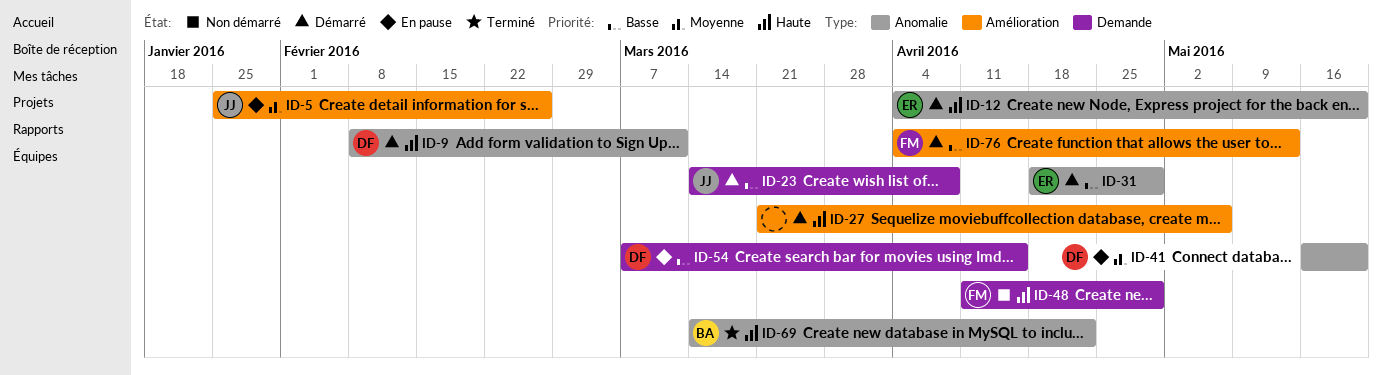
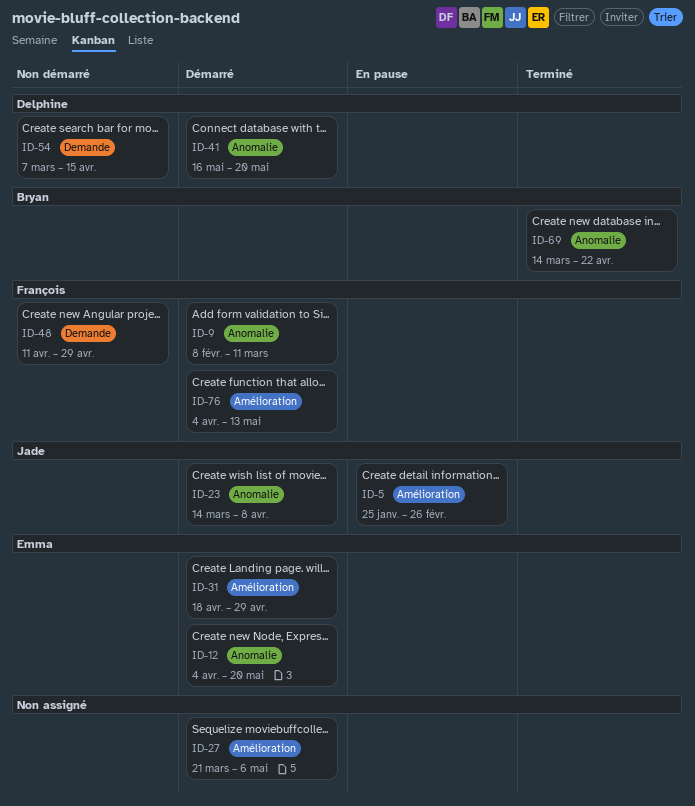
ID-9, owner: Delphine -> François
ID-23, label: Demande -> Anomalie
ID-31, label: Anomalie -> Amélioration
ID-41, status: En pause -> Démarré
ID-54, status: En pause -> Non démarré

